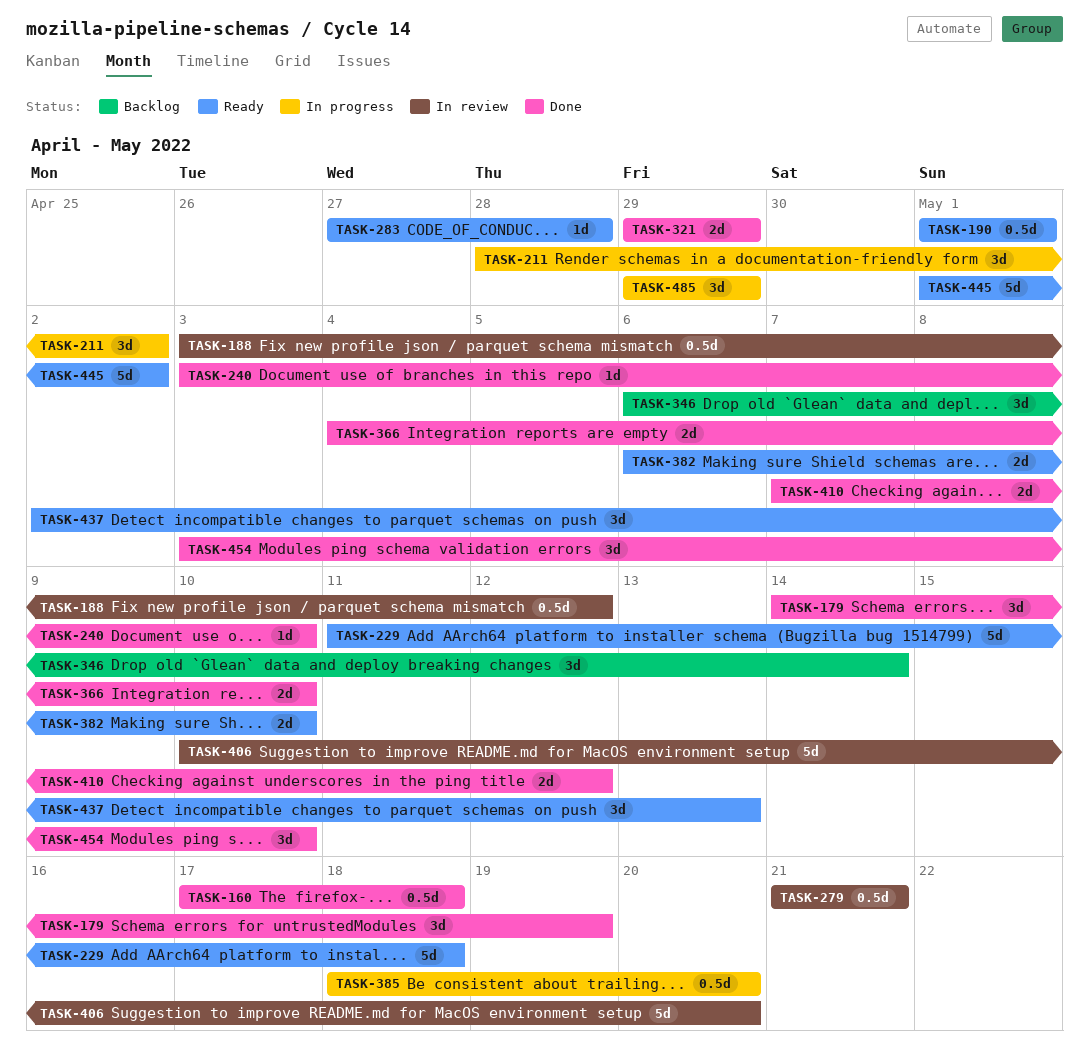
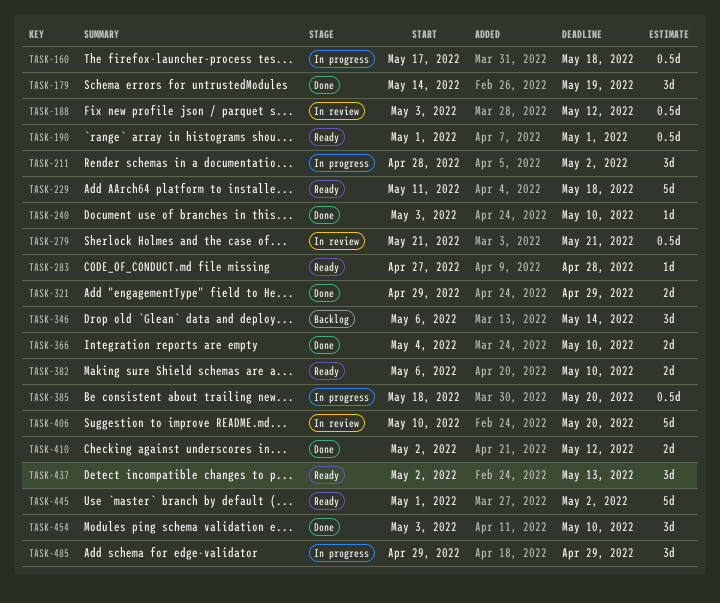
TASK-160, status: Done -> In progress
TASK-410, start: May 7 -> May 2

